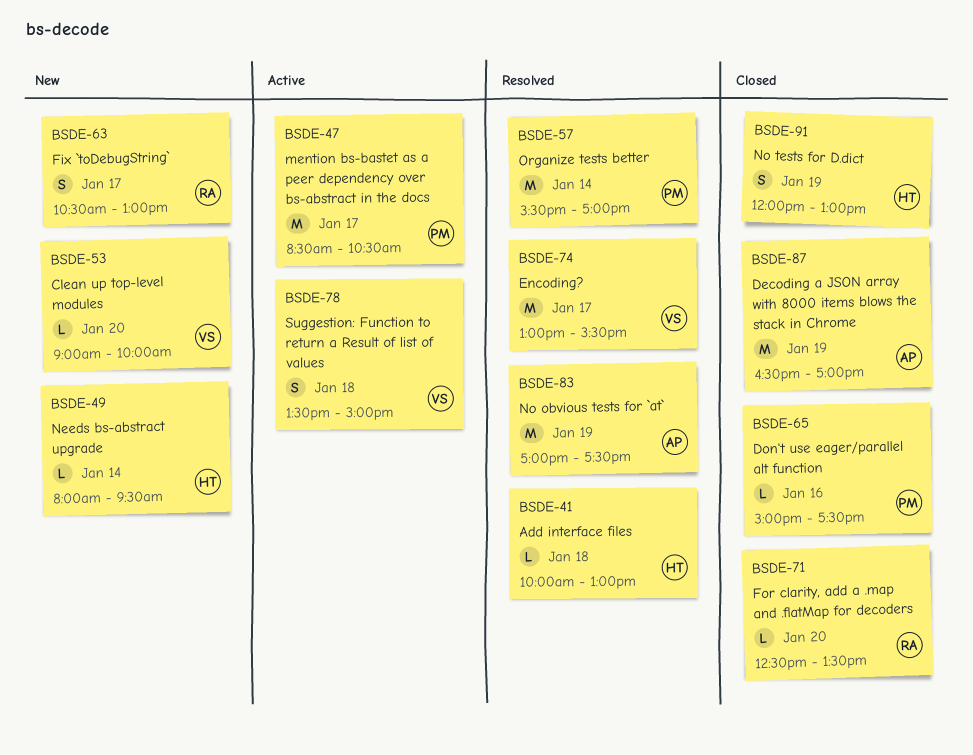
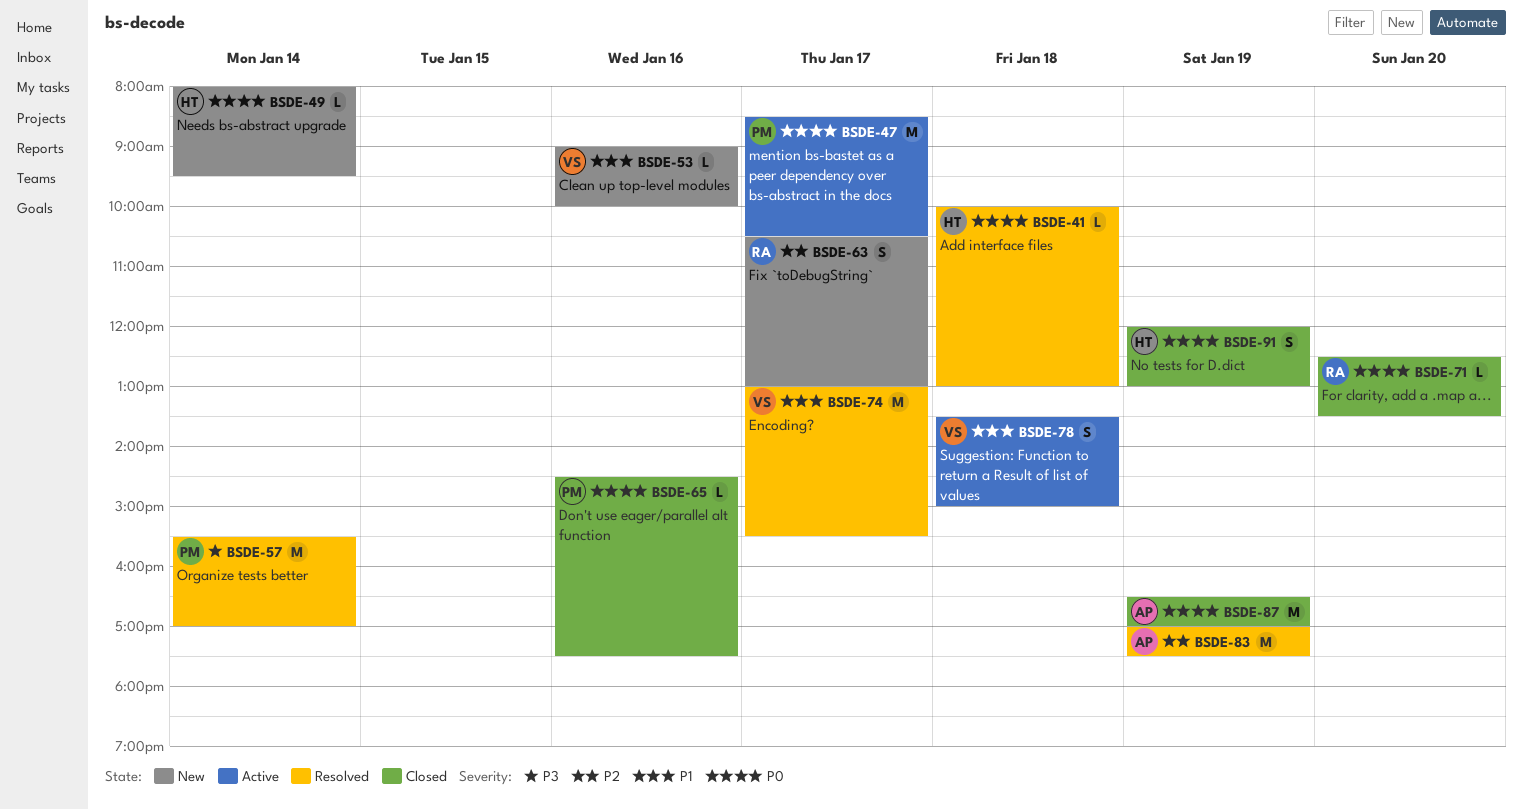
BSDE-53, day: Jan 20 -> Jan 16
BSDE-65, begins: 15:00 -> 14:30

